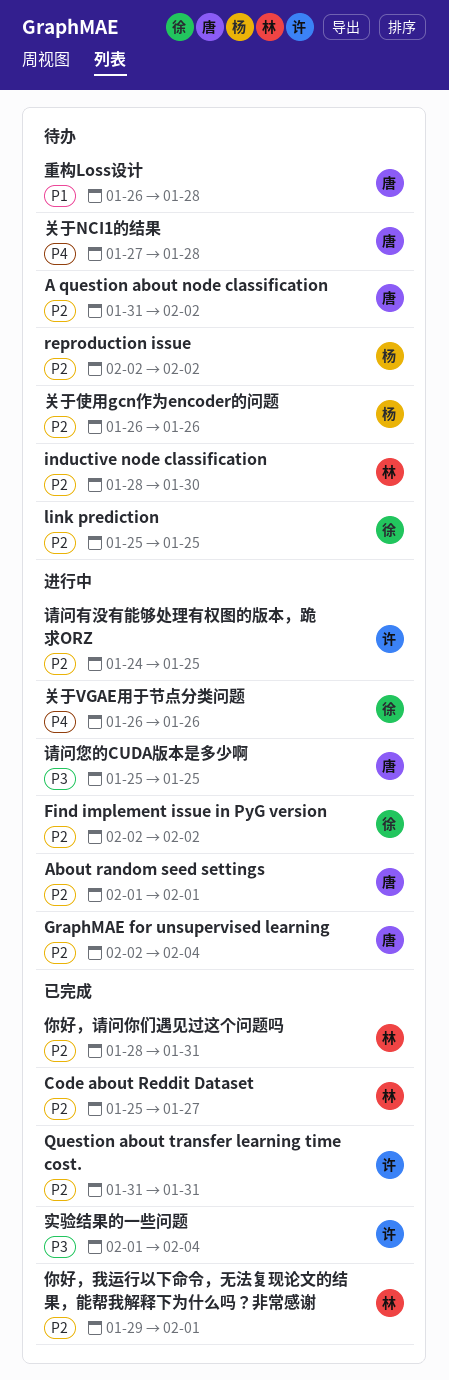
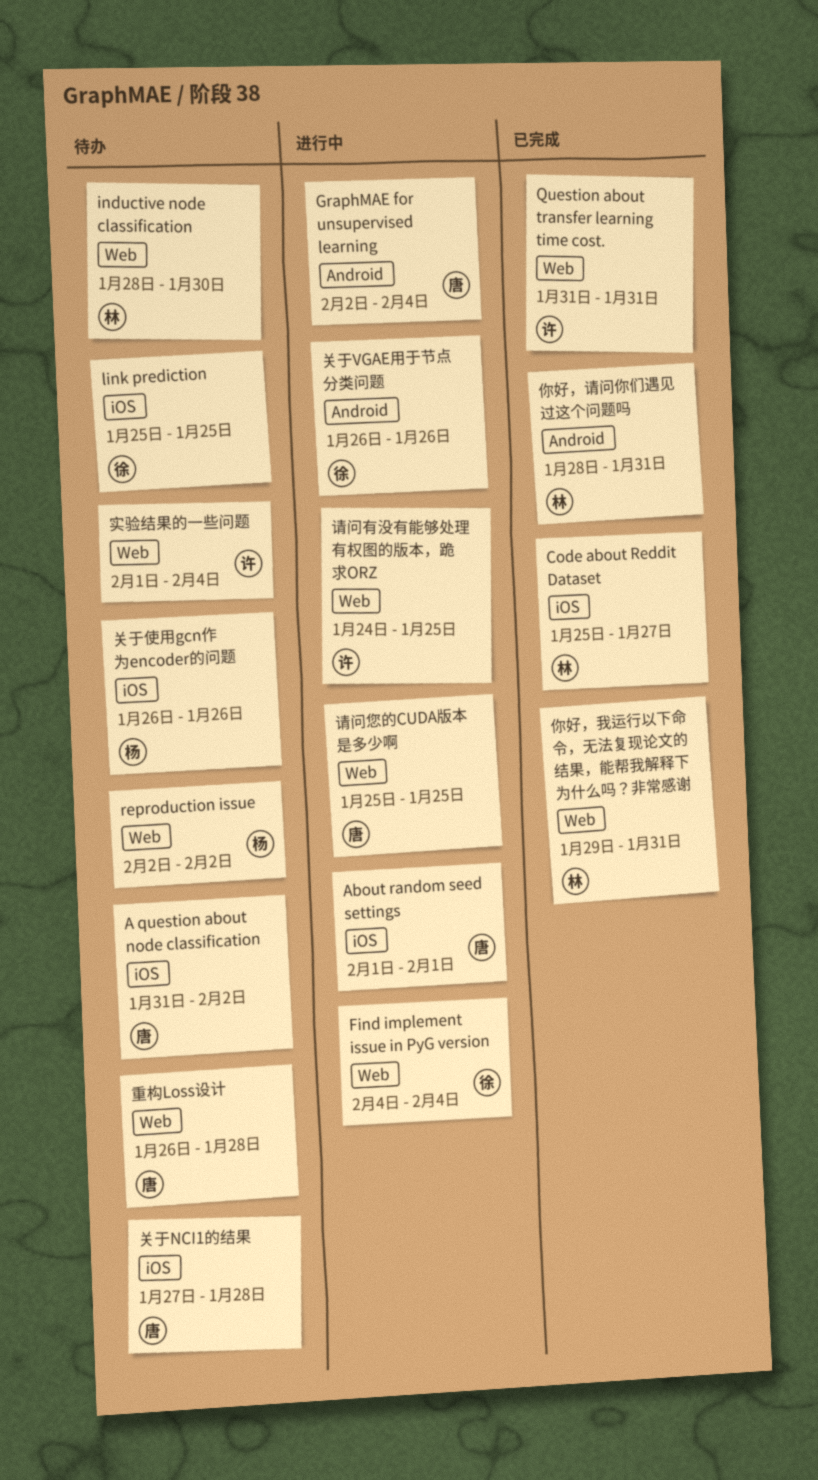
Find implement issue in PyG version, start: Feb 2 -> Feb 4
Find implement issue in PyG version, due: Feb 2 -> Feb 4
你好，我运行以下命令，无法复现论文的结果，能帮我解释下为什么吗？非常感谢, due: Feb 1 -> Jan 31
实验结果的一些问题, status: 已完成 -> 待办

